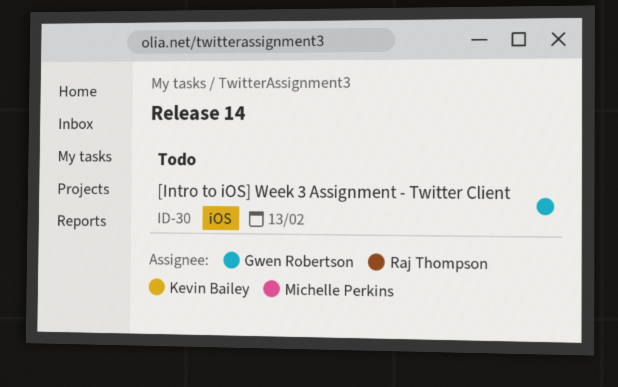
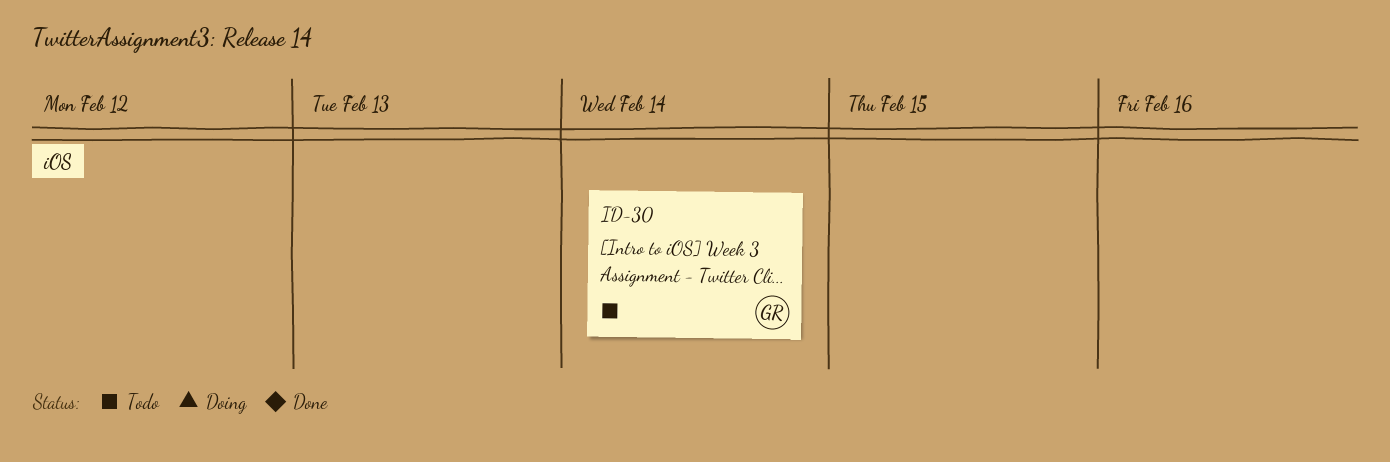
ID-30, due: Feb 13 -> Feb 14

